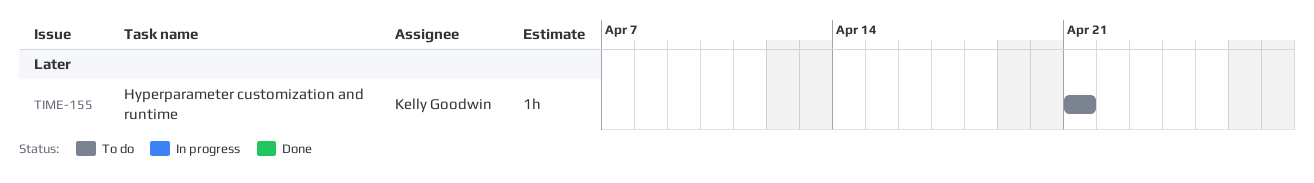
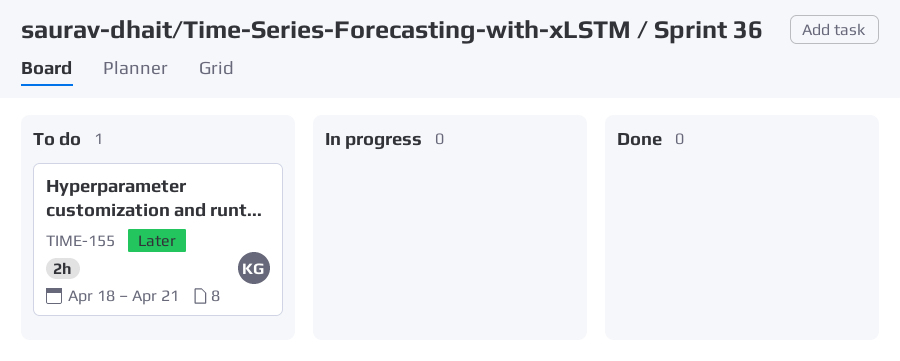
TIME-155, estimate: 1h -> 2h
TIME-155, start: Apr 21 -> Apr 18

